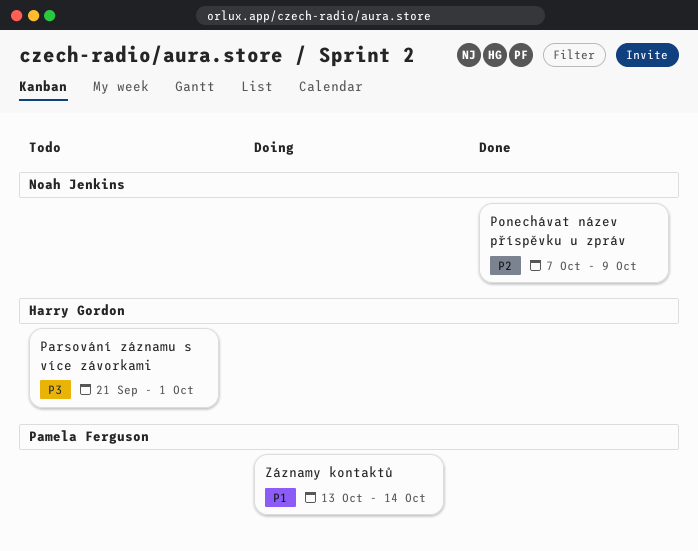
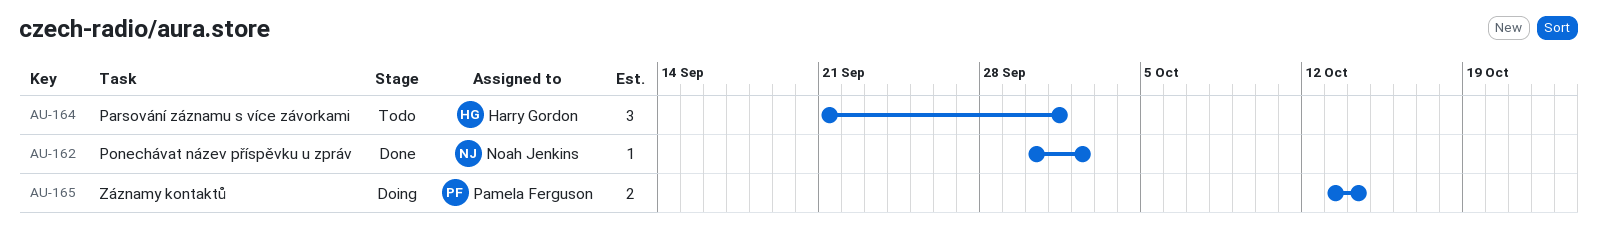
Ponechávat název příspěvku u zpráv, start: Oct 7 -> Sep 30
Ponechávat název příspěvku u zpráv, due: Oct 9 -> Oct 2

